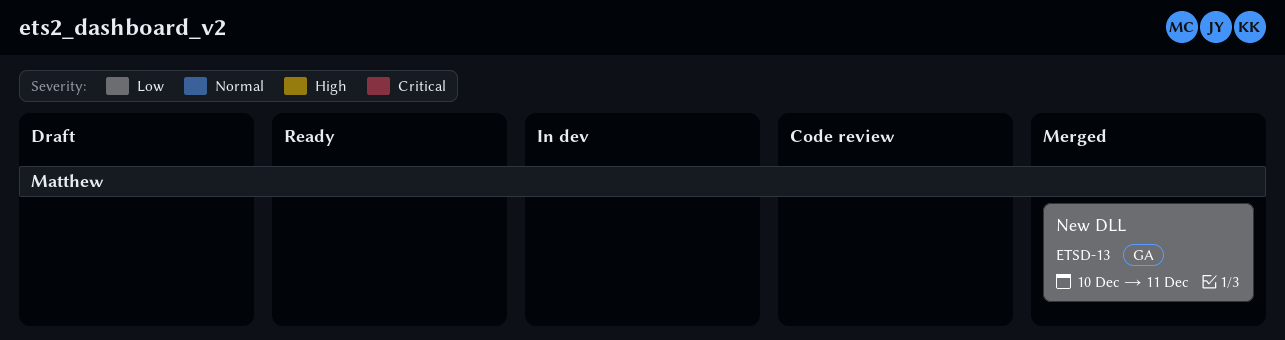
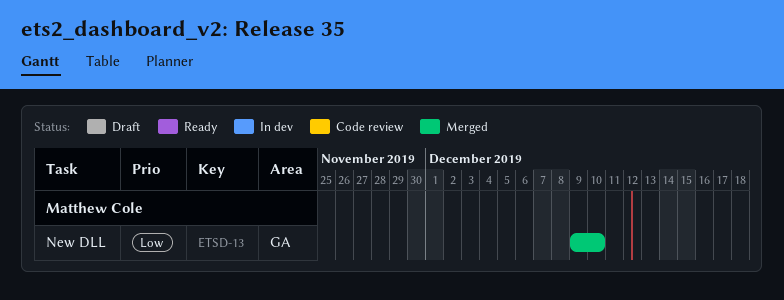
ETSD-13, start: Dec 10 -> Dec 9
ETSD-13, due: Dec 11 -> Dec 10

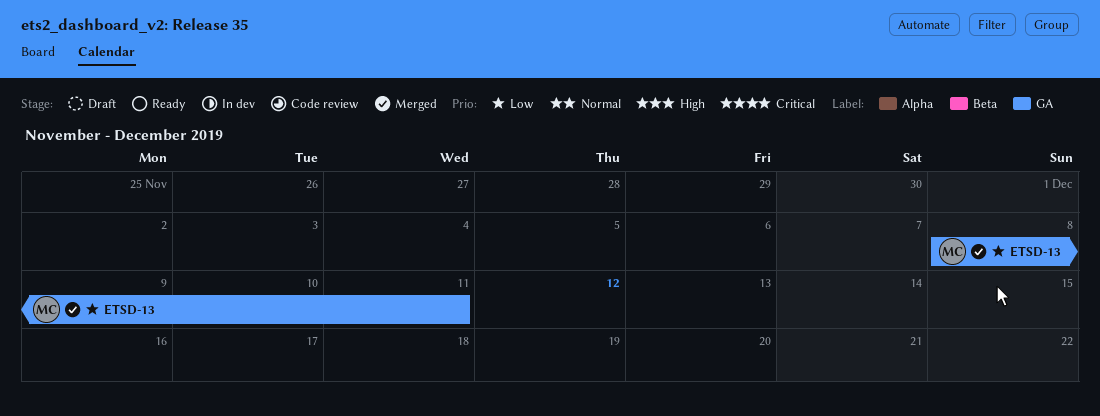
ETSD-13, start: Dec 9 -> Dec 8
ETSD-13, due: Dec 10 -> Dec 11

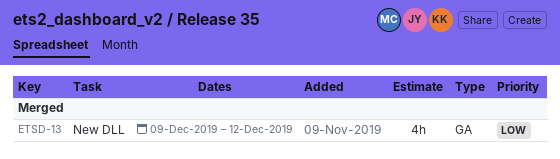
ETSD-13, start: Dec 8 -> Dec 9
ETSD-13, due: Dec 11 -> Dec 12

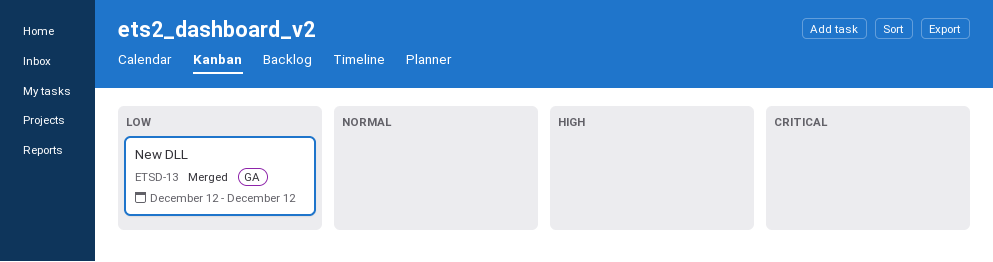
ETSD-13, start: Dec 9 -> Dec 12

